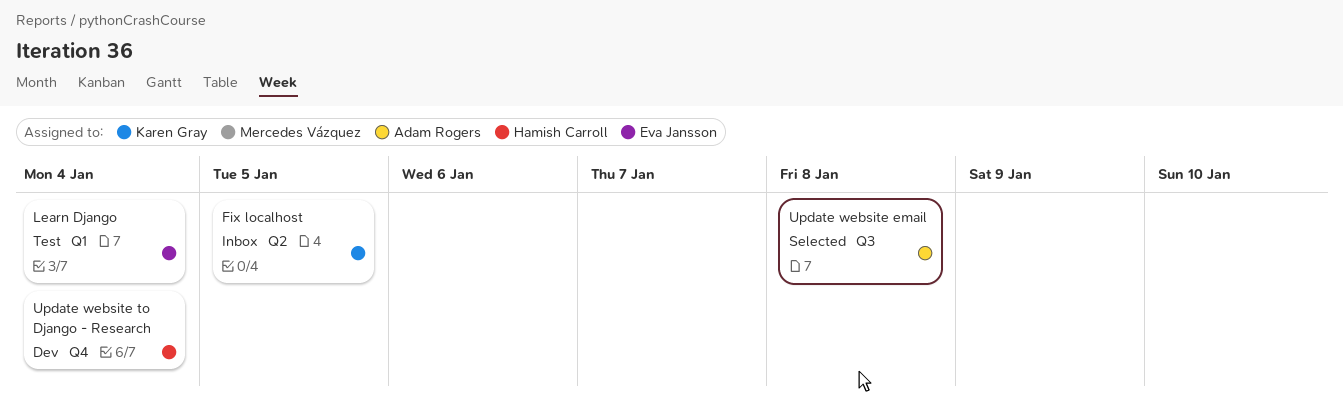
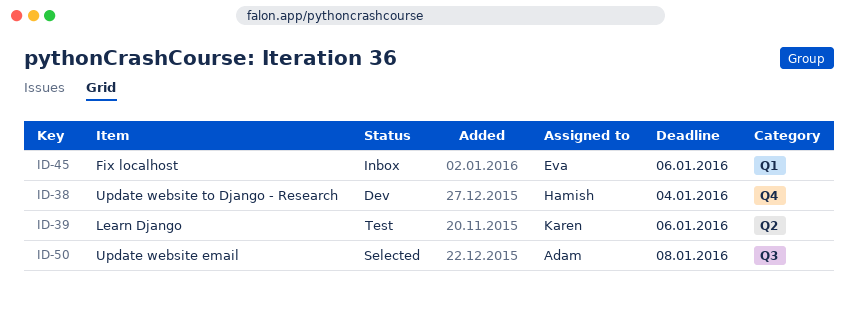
Fix localhost, owner: Karen Gray -> Eva Jansson
Fix localhost, label: Q2 -> Q1
Fix localhost, due: Jan 5 -> Jan 6
Learn Django, owner: Eva Jansson -> Karen Gray
Learn Django, label: Q1 -> Q2
Learn Django, due: Jan 4 -> Jan 6

